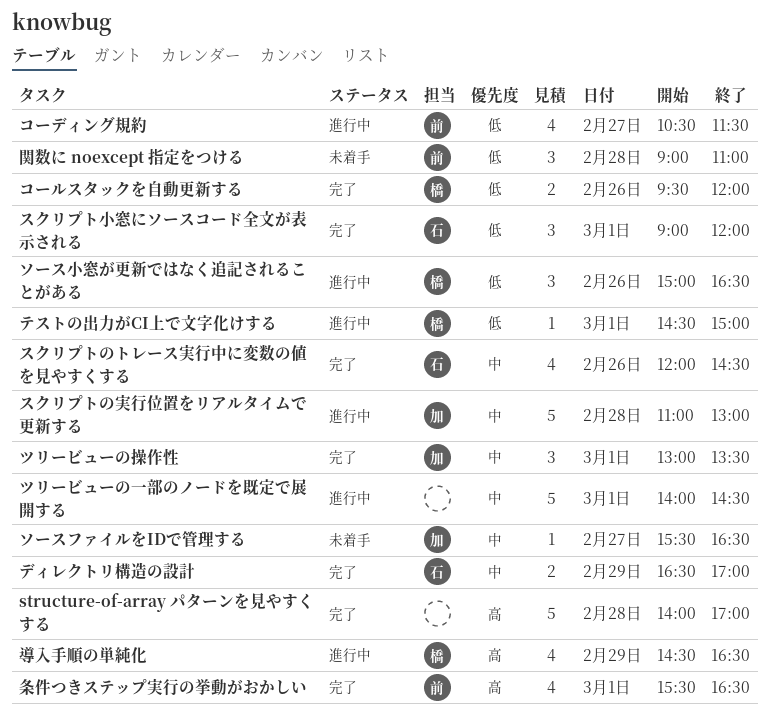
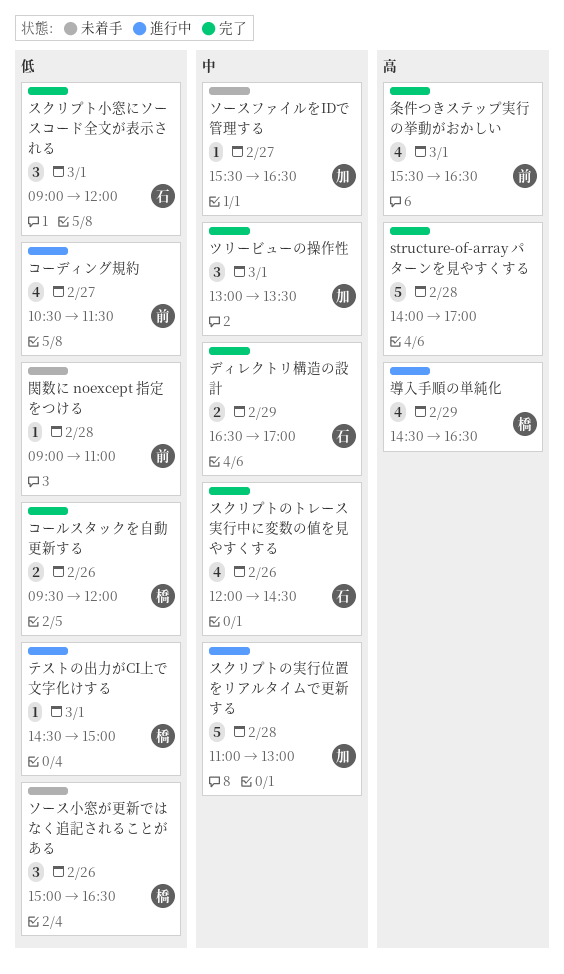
ソース小窓が更新ではなく追記されることがある, status: 進行中 -> 未着手
ツリービューの一部のノードを既定で展開する: present -> none
関数に noexcept 指定をつける, estimate: 3 -> 1

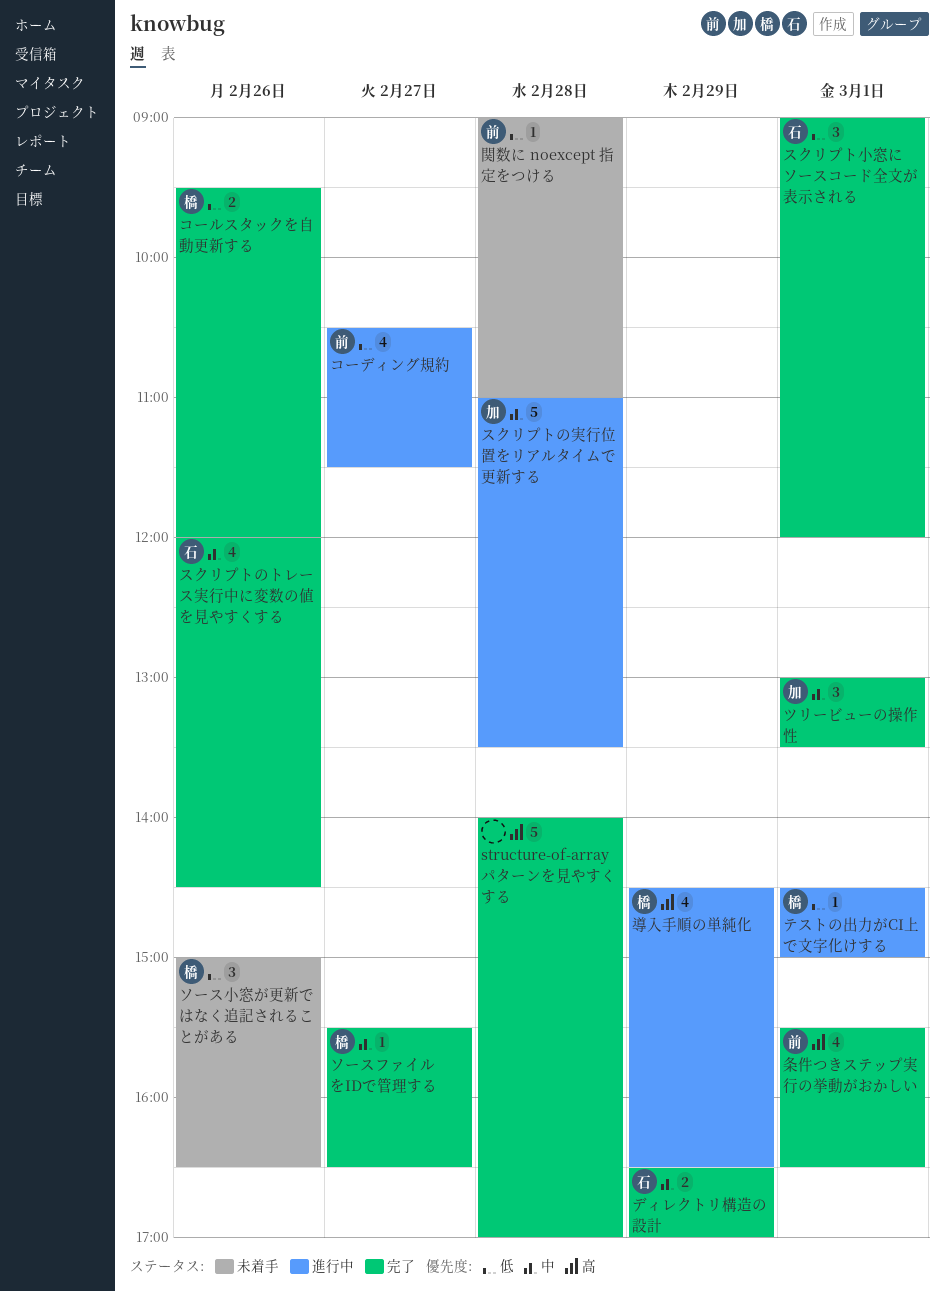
スクリプトの実行位置をリアルタイムで更新する, ends: 13:00 -> 13:30
ソースファイルをIDで管理する, status: 未着手 -> 完了
ソースファイルをIDで管理する, owner: 加 -> 橋

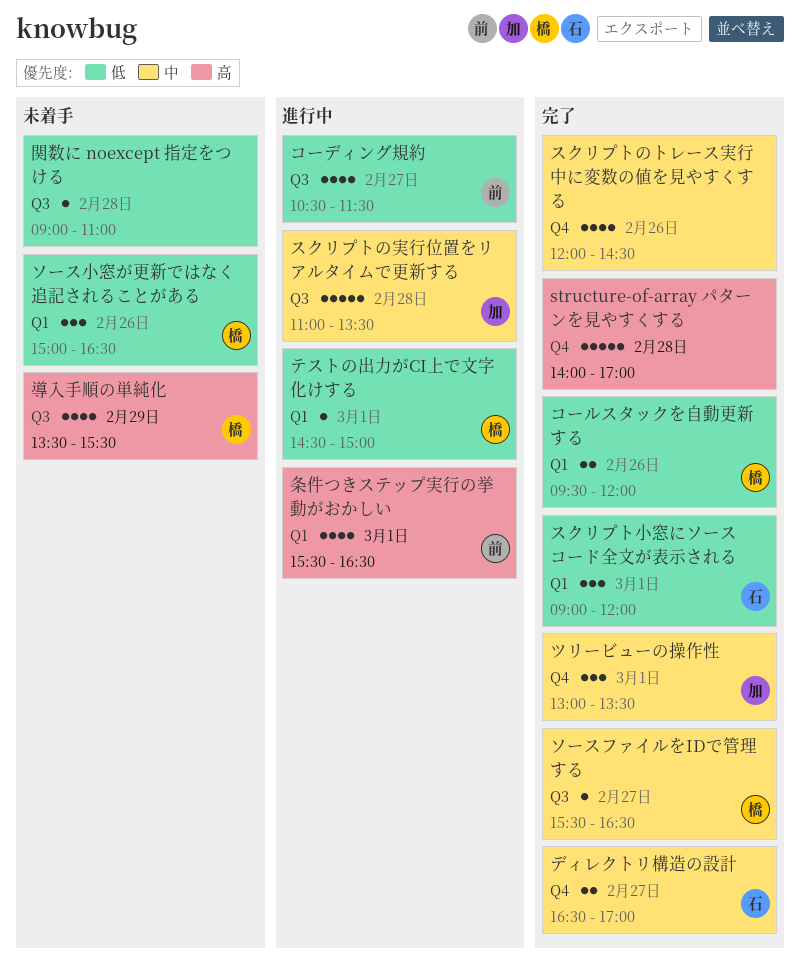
スクリプトのトレース実行中に変数の値を見やすくする, owner: 石 -> none
ディレクトリ構造の設計, day: Feb 29 -> Feb 27
導入手順の単純化, status: 進行中 -> 未着手
導入手順の単純化, begins: 14:30 -> 13:30
導入手順の単純化, ends: 16:30 -> 15:30
条件つきステップ実行の挙動がおかしい, status: 完了 -> 進行中
関数に noexcept 指定をつける, owner: 前 -> none

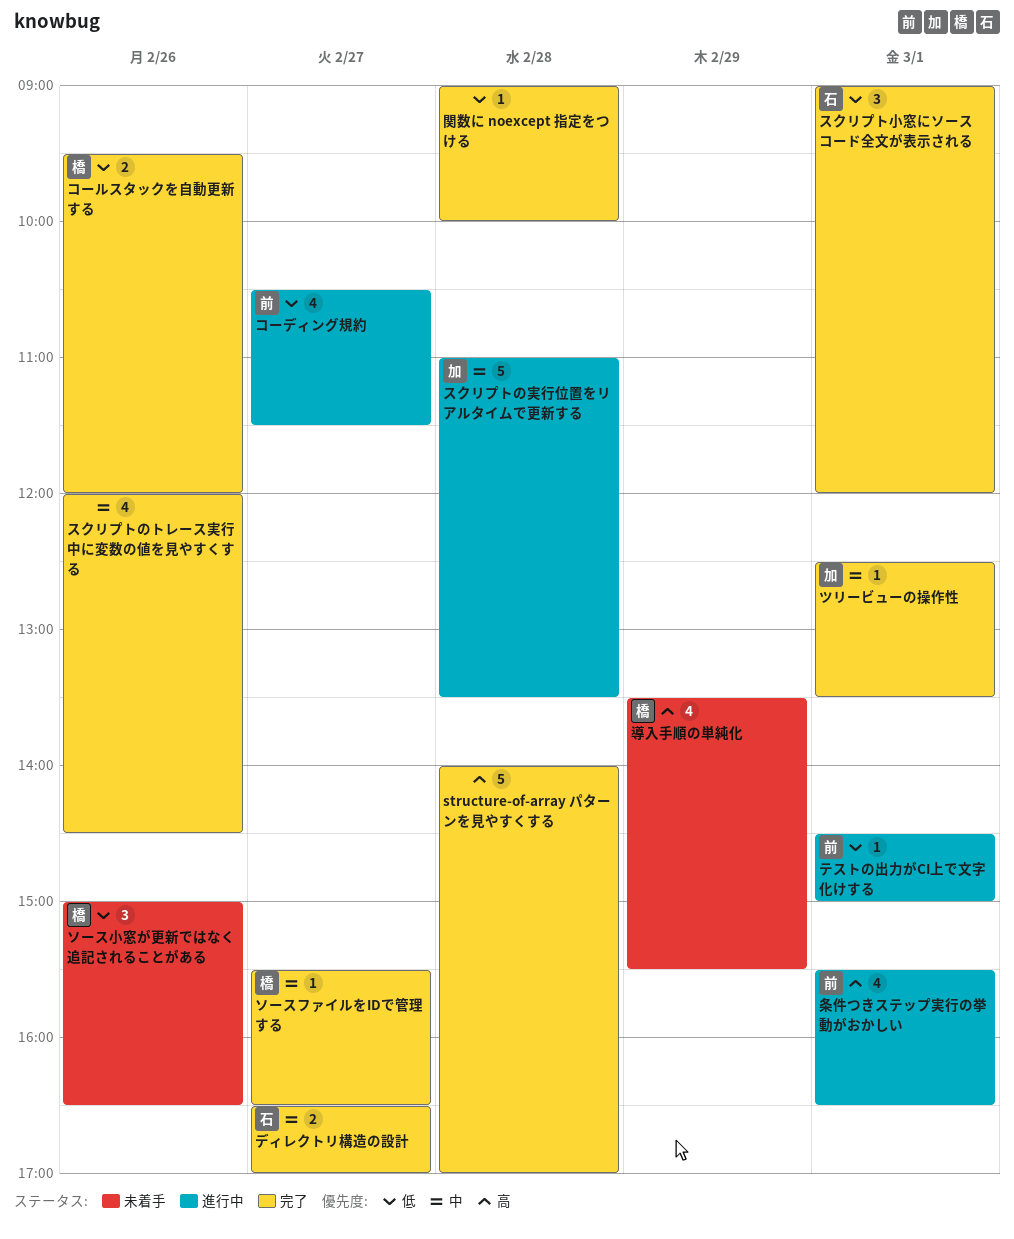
ツリービューの操作性, estimate: 3 -> 1
ツリービューの操作性, begins: 13:00 -> 12:30
テストの出力がCI上で文字化けする, owner: 橋 -> 前
関数に noexcept 指定をつける, status: 未着手 -> 完了
関数に noexcept 指定をつける, ends: 11:00 -> 10:00

